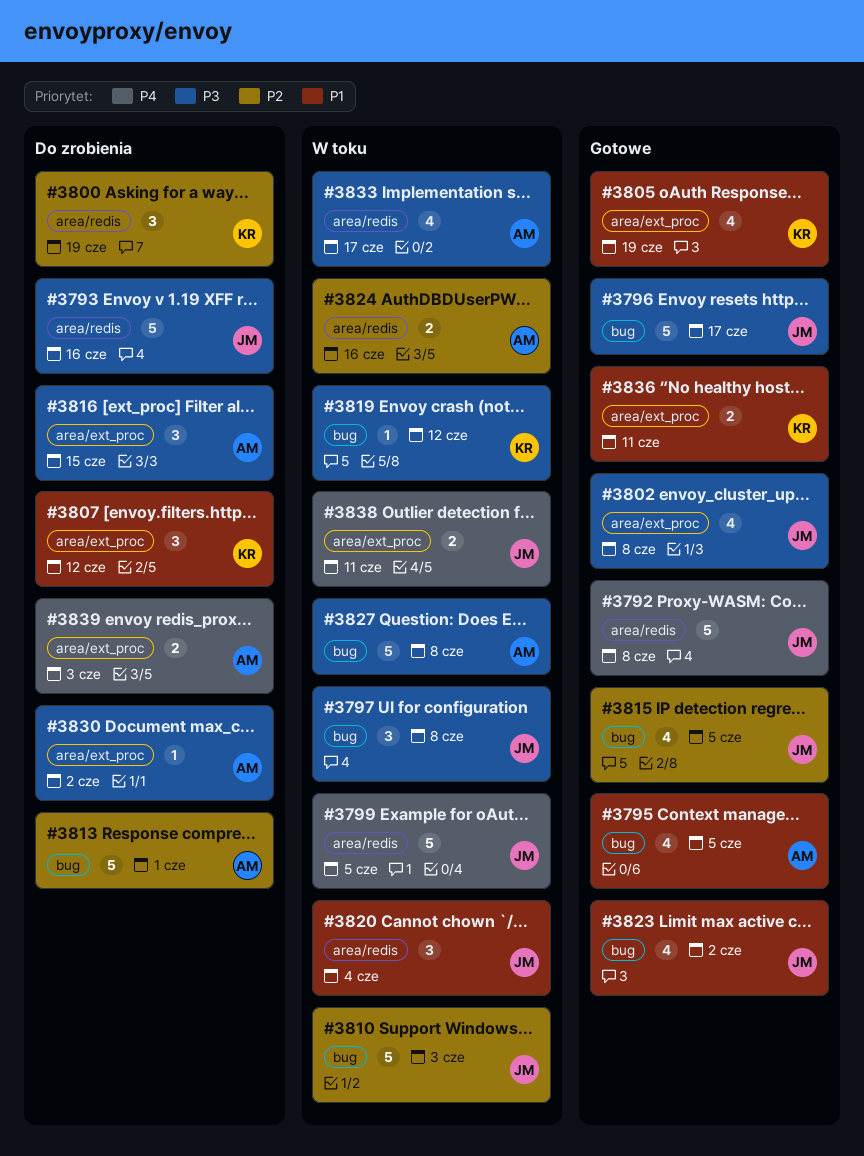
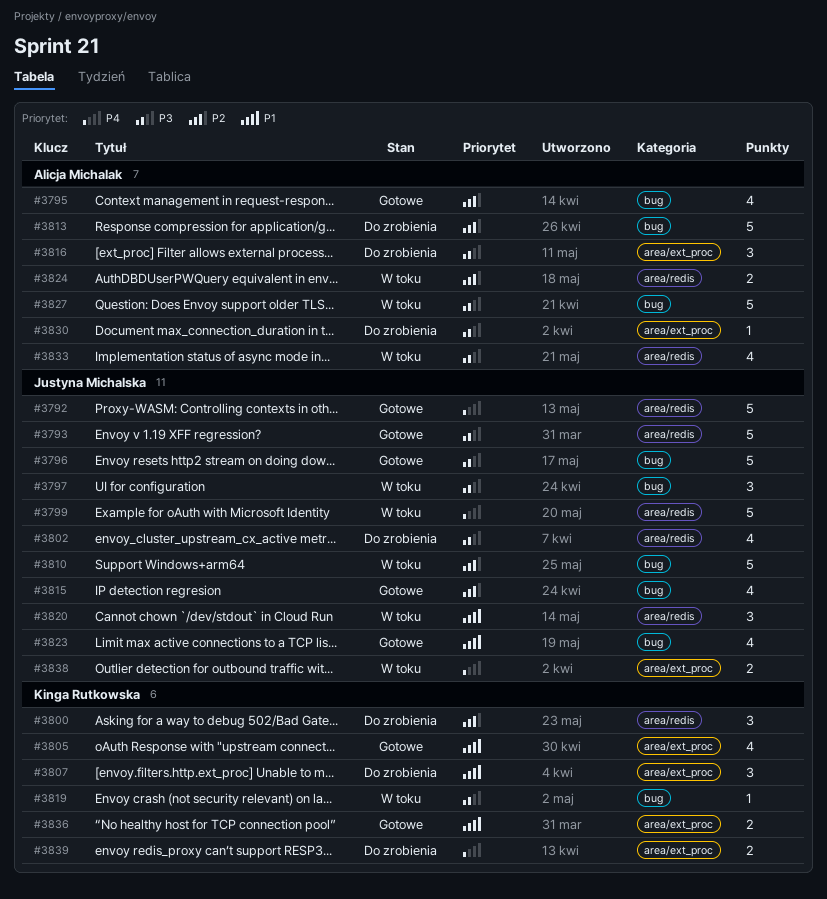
#3793, status: Do zrobienia -> Gotowe
#3795, priority: P1 -> P2
#3802, status: Gotowe -> Do zrobienia
#3802, label: area/ext_proc -> area/redis
#3839, owner: Alicja Michalak -> Kinga Rutkowska

